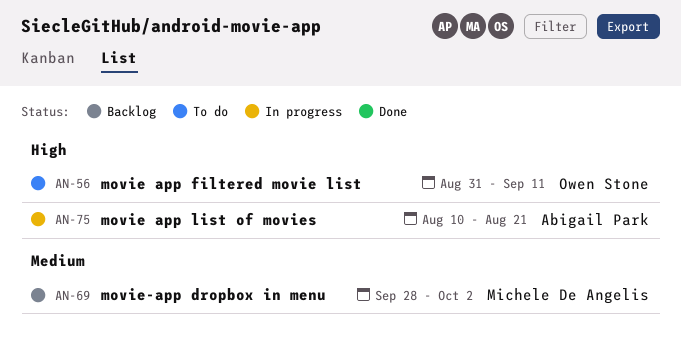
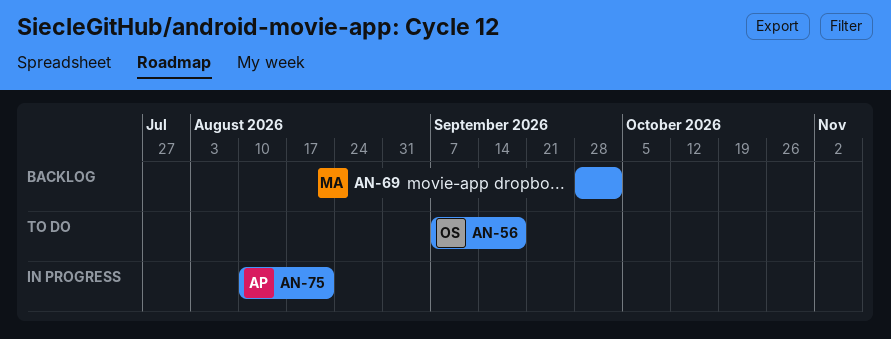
AN-56, start: Aug 31 -> Sep 7
AN-56, due: Sep 11 -> Sep 18

